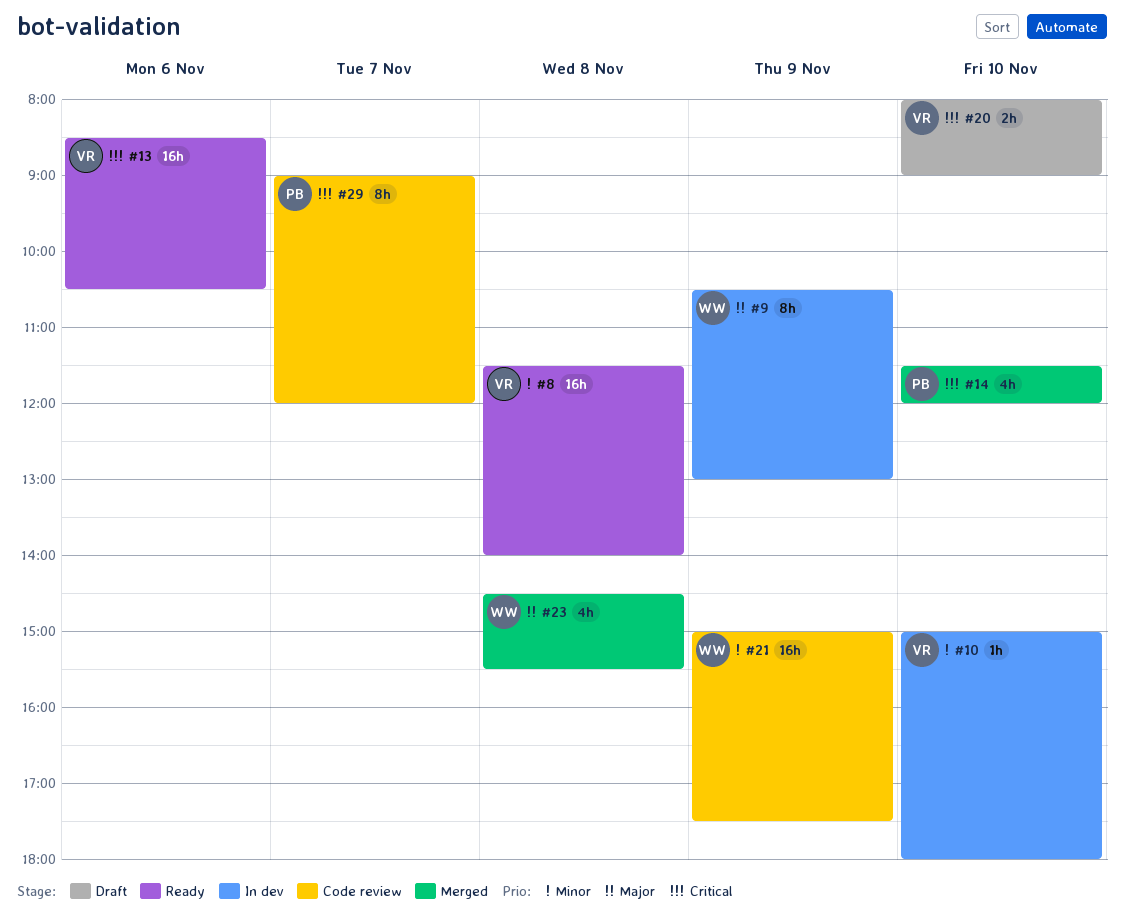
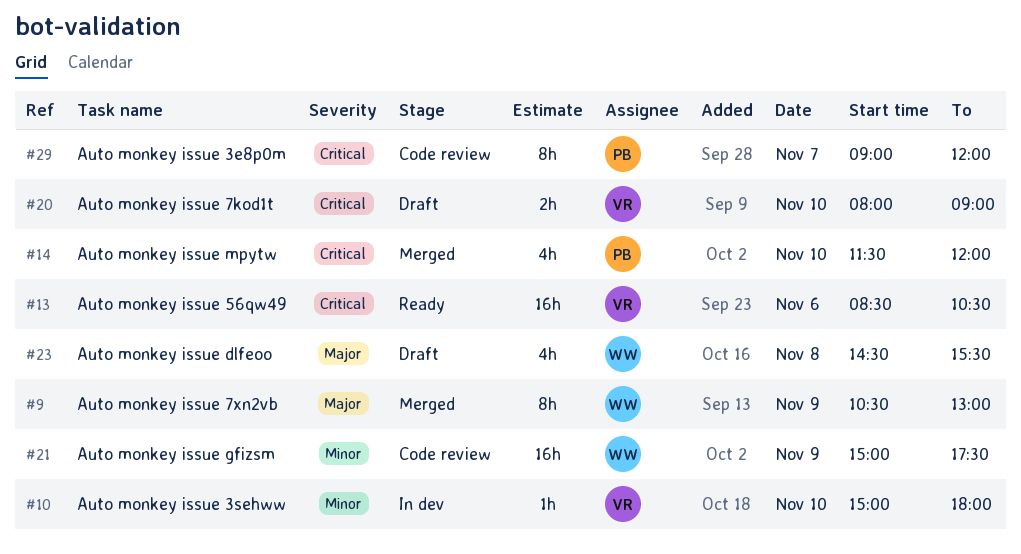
#8: present -> none
#9, status: In dev -> Merged
#23, status: Merged -> Draft

